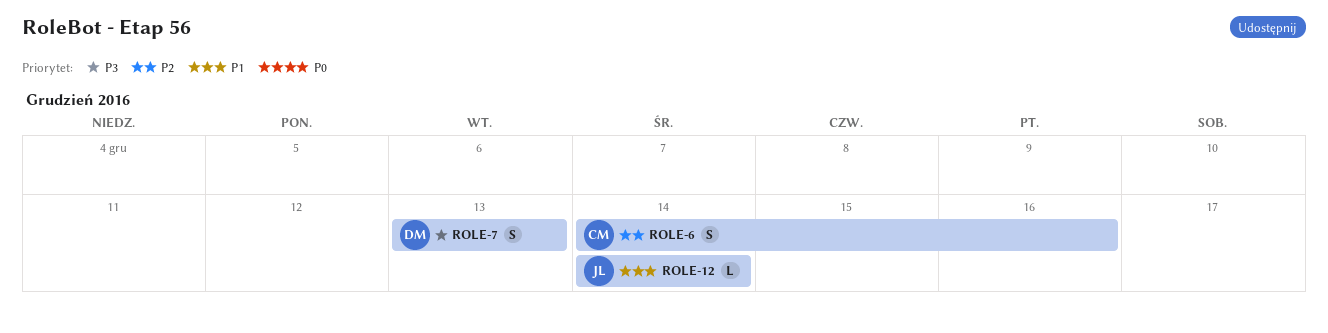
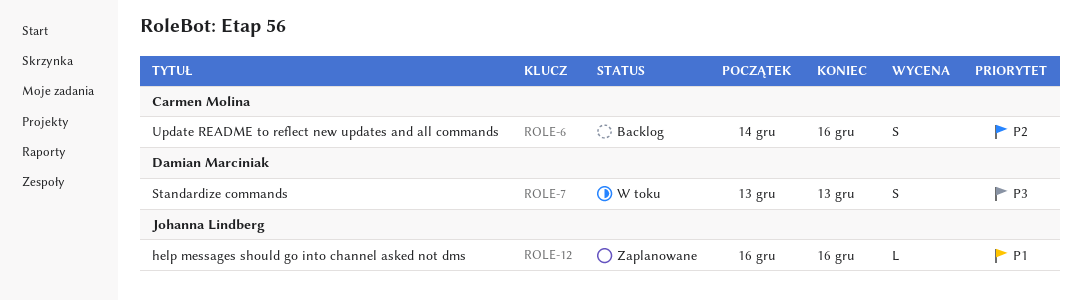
ROLE-12, start: Dec 14 -> Dec 16
ROLE-12, due: Dec 14 -> Dec 16

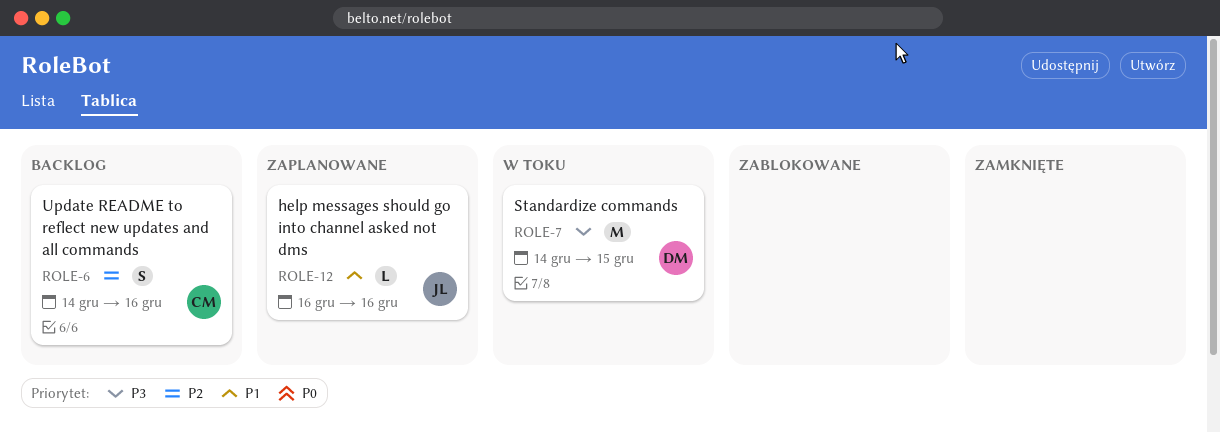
ROLE-7, estimate: S -> M
ROLE-7, start: Dec 13 -> Dec 14
ROLE-7, due: Dec 13 -> Dec 15

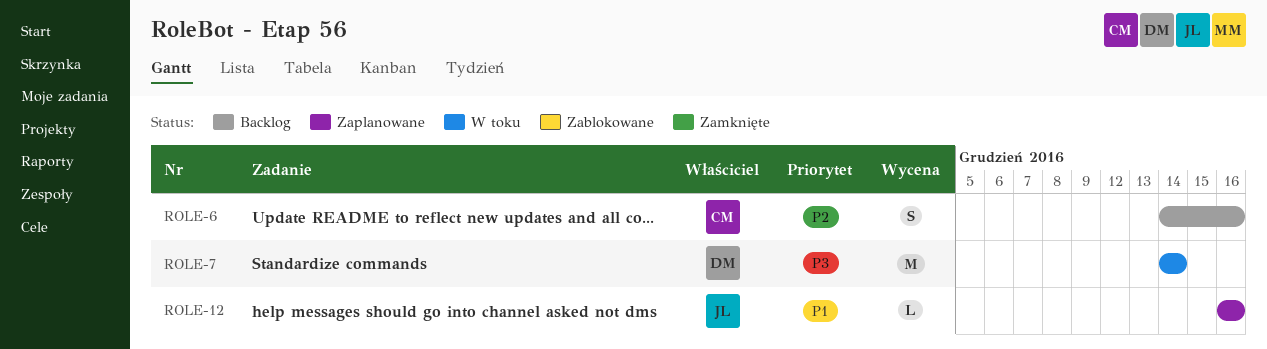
ROLE-7, due: Dec 15 -> Dec 14

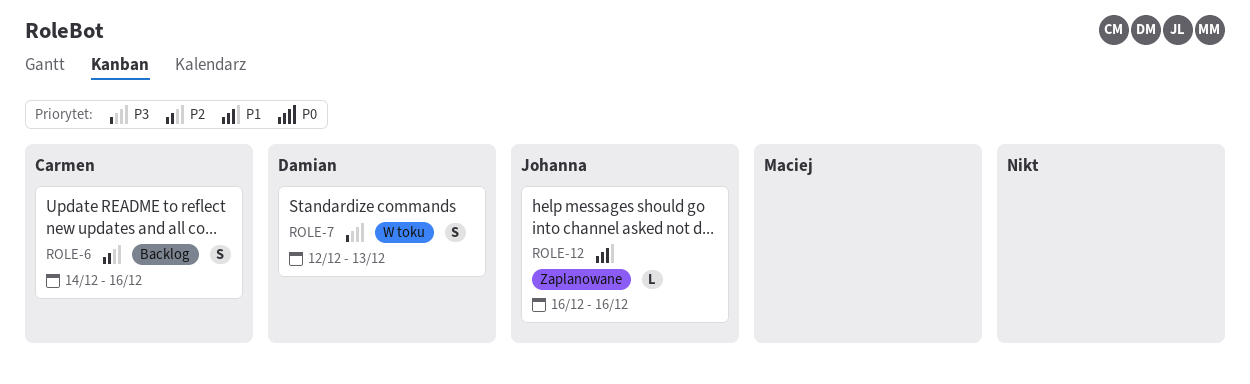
ROLE-7, estimate: M -> S
ROLE-7, start: Dec 14 -> Dec 12
ROLE-7, due: Dec 14 -> Dec 13

